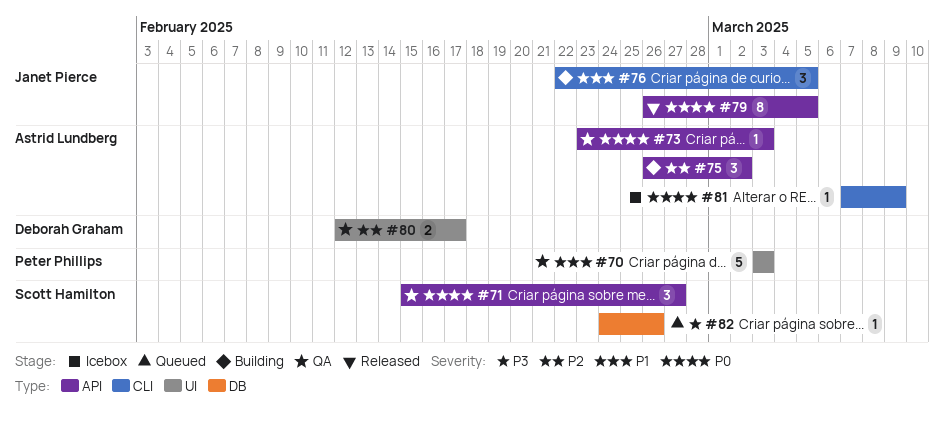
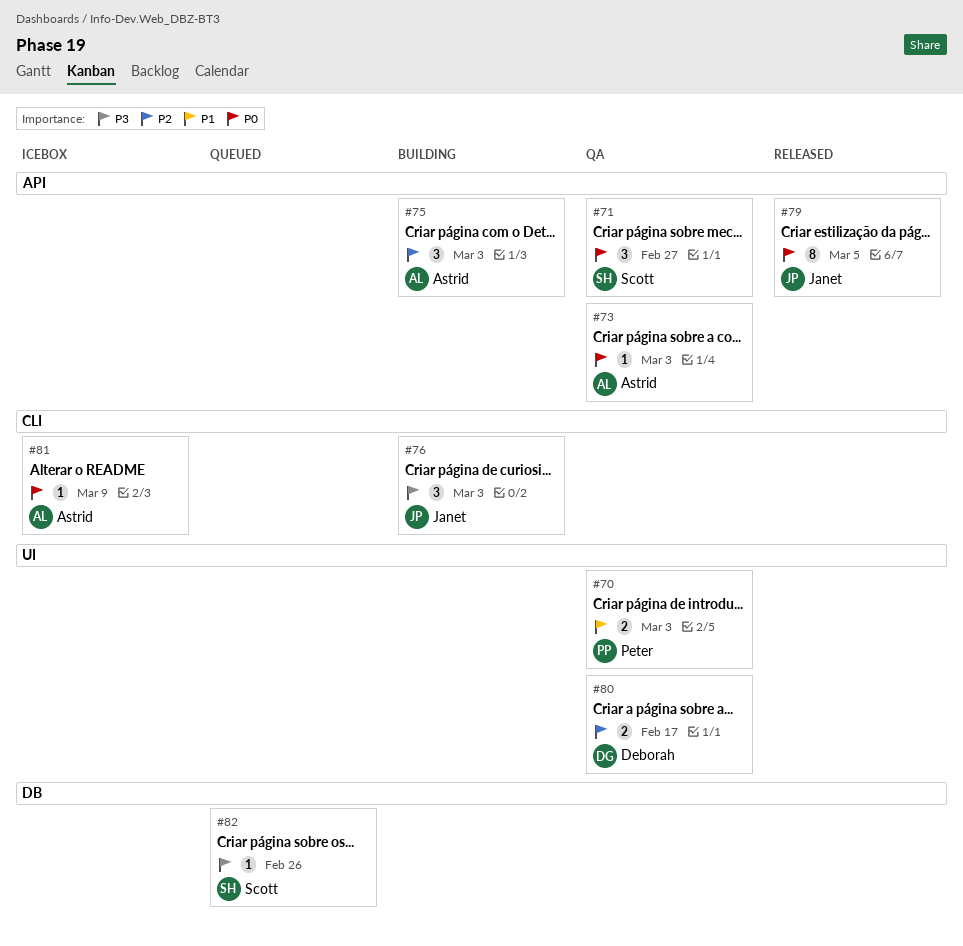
#70, estimate: 5 -> 2
#75, due: Mar 2 -> Mar 3
#76, priority: P1 -> P3
#76, due: Mar 5 -> Mar 3

